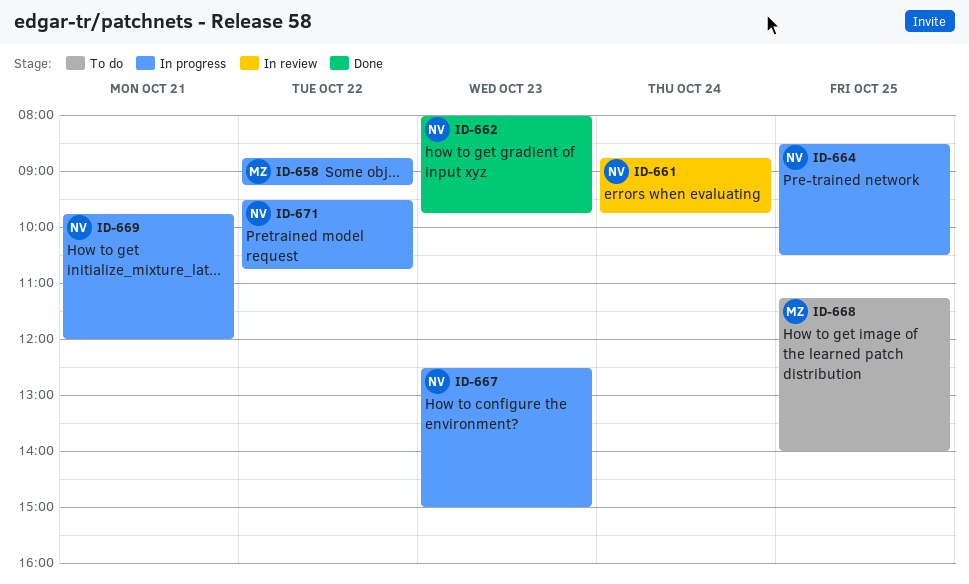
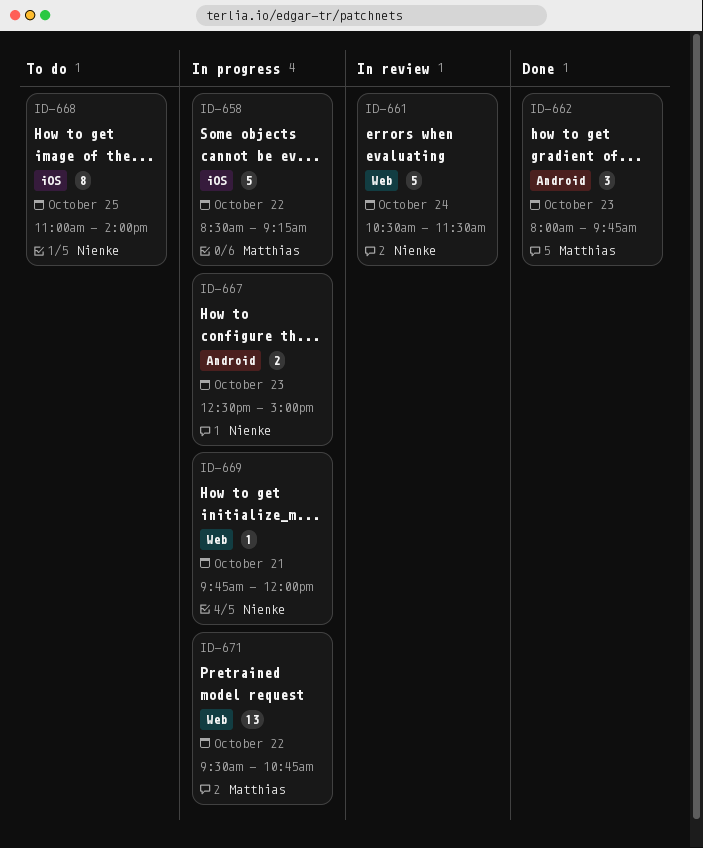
ID-658, begins: 08:45 -> 08:30
ID-661, begins: 08:45 -> 10:30
ID-661, ends: 09:45 -> 11:30
ID-662, owner: Nienke -> Matthias
ID-664: present -> none
ID-668, owner: Matthias -> Nienke
ID-668, begins: 11:15 -> 11:00
ID-671, owner: Nienke -> Matthias

